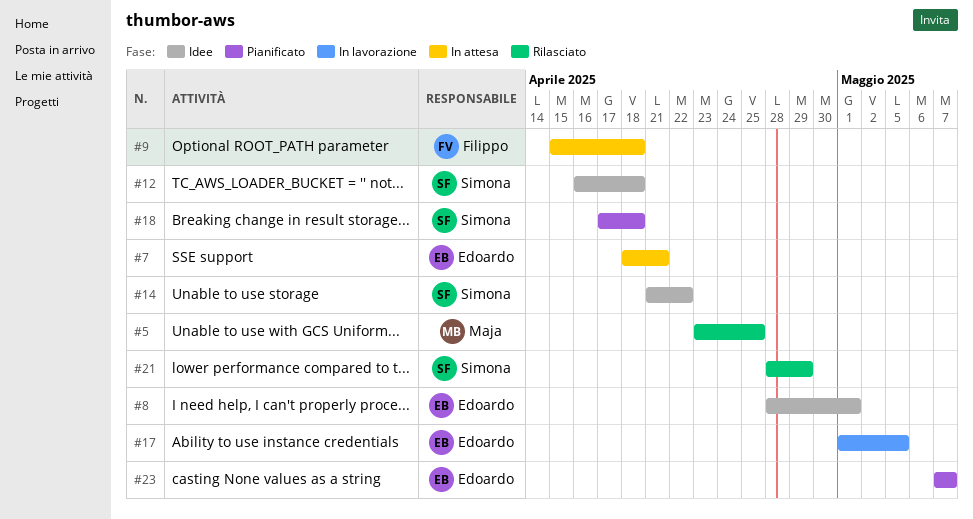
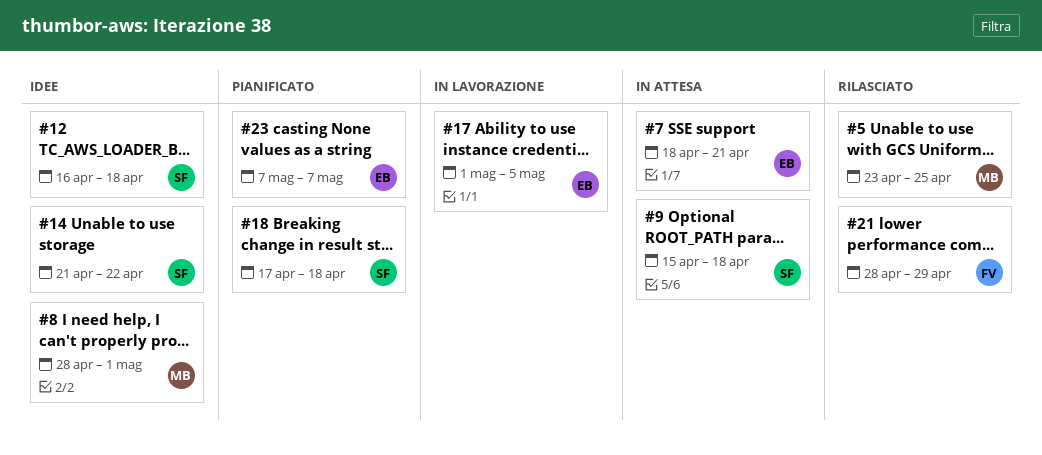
#8, owner: Edoardo -> Maja
#9, owner: Filippo -> Simona
#21, owner: Simona -> Filippo

